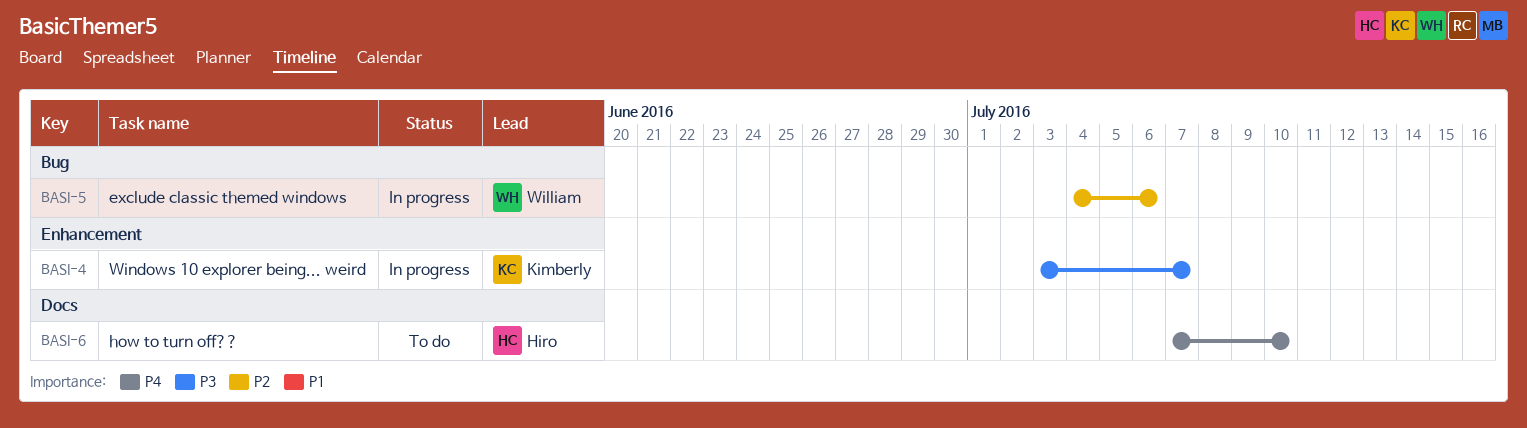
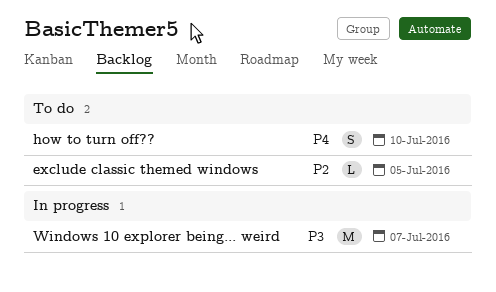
exclude classic themed windows, status: In progress -> To do
exclude classic themed windows, due: Jul 6 -> Jul 5

